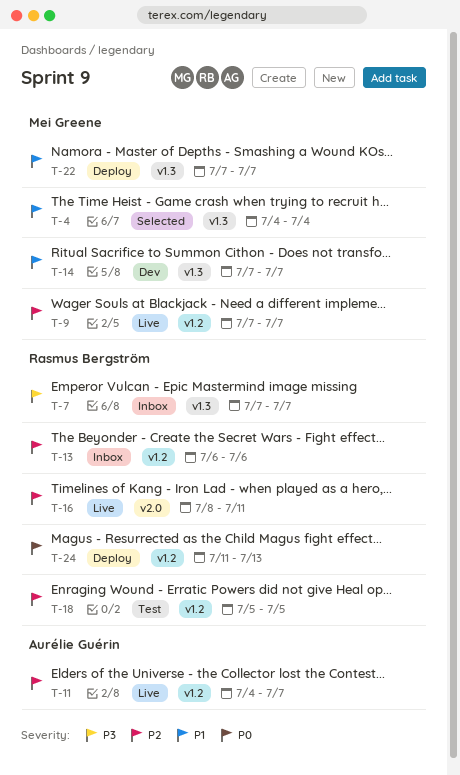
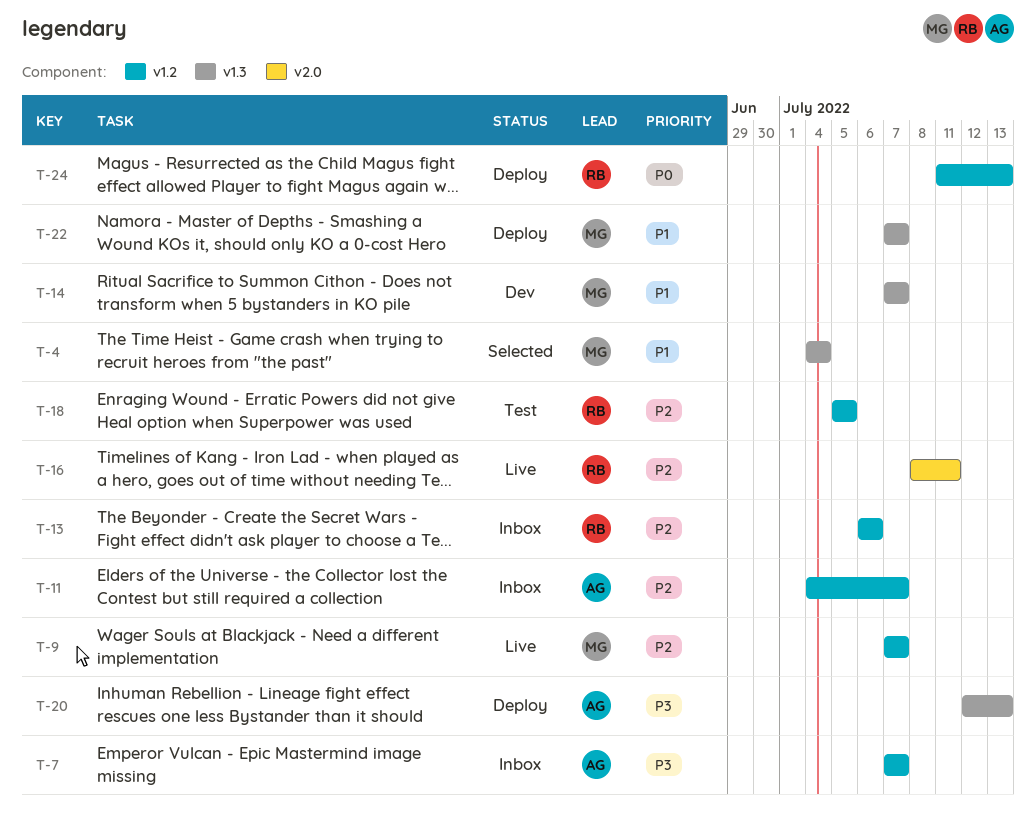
T-7, owner: Rasmus Bergström -> Aurélie Guérin
T-7, label: v1.3 -> v1.2
T-11, status: Live -> Inbox
T-20: none -> present

